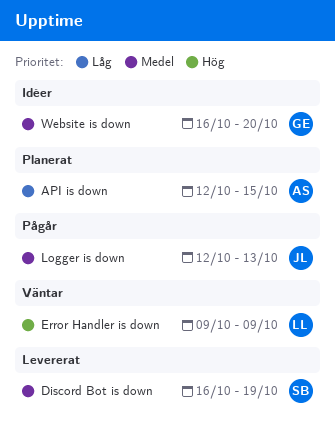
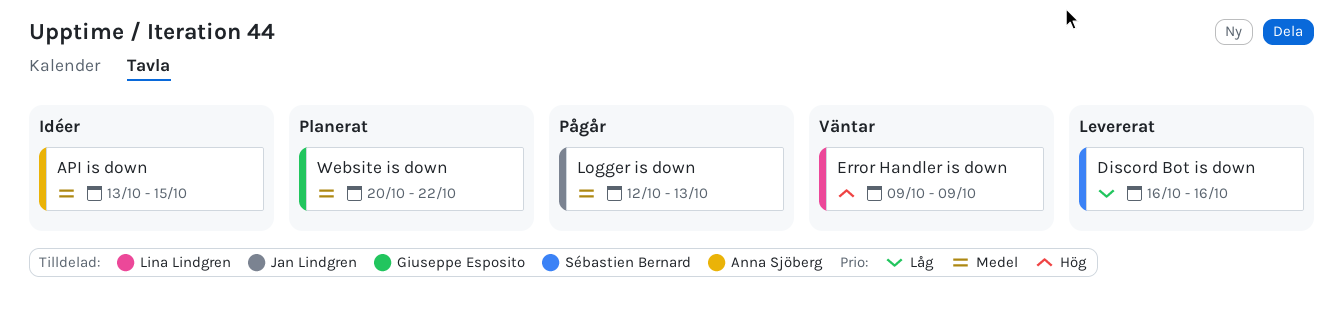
API is down, status: Planerat -> Idéer
API is down, priority: Låg -> Medel
API is down, start: Oct 12 -> Oct 13
Discord Bot is down, priority: Medel -> Låg
Discord Bot is down, due: Oct 19 -> Oct 16
Website is down, status: Idéer -> Planerat
Website is down, start: Oct 16 -> Oct 20
Website is down, due: Oct 20 -> Oct 22

